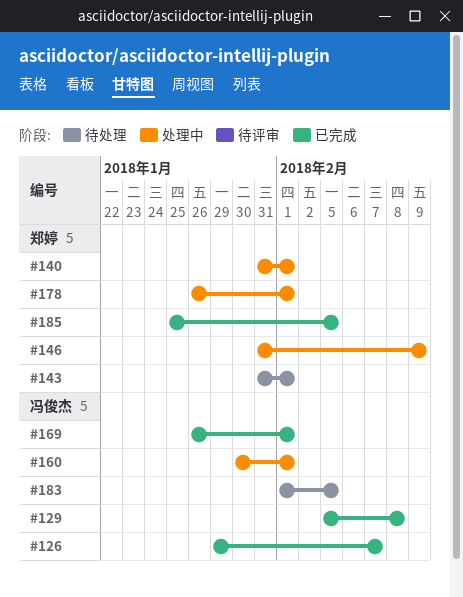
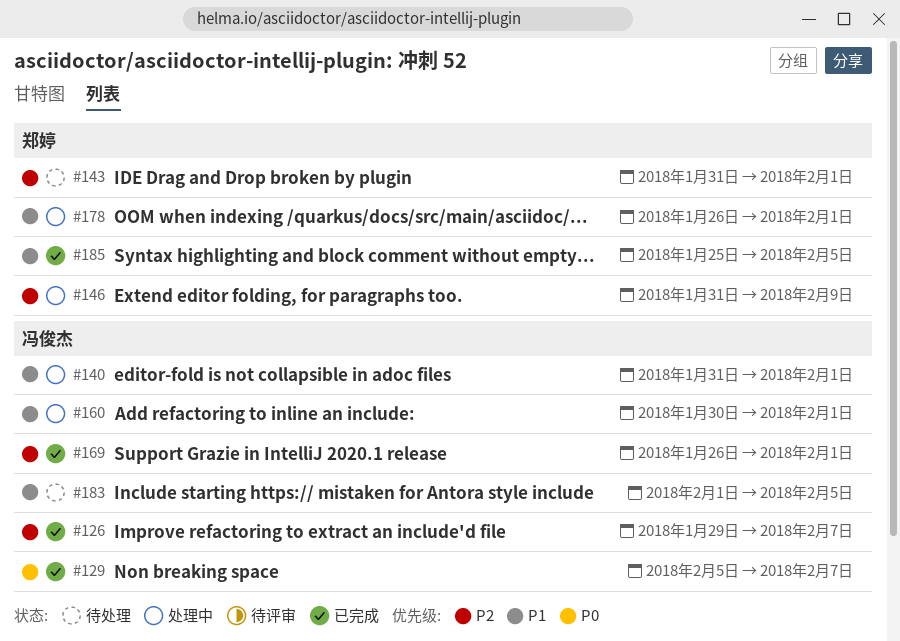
#129, due: Feb 8 -> Feb 7
#140, owner: 郑婷 -> 冯俊杰

